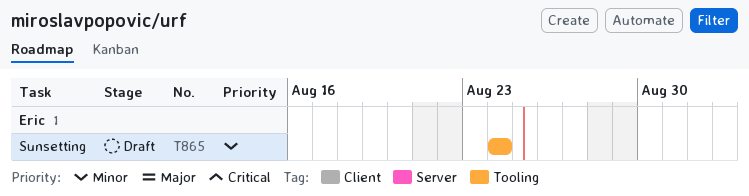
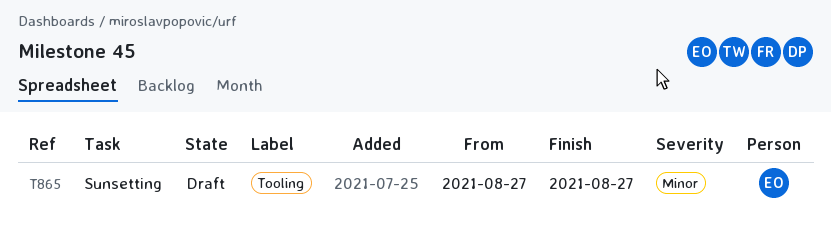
T865, start: Aug 24 -> Aug 27
T865, due: Aug 24 -> Aug 27

